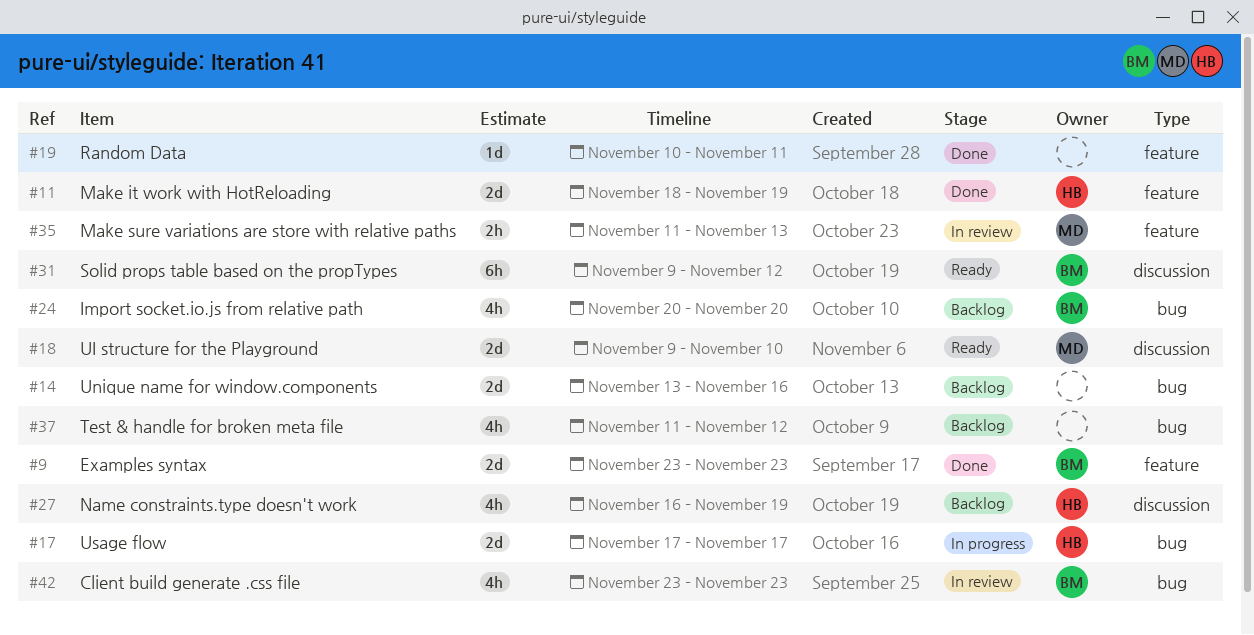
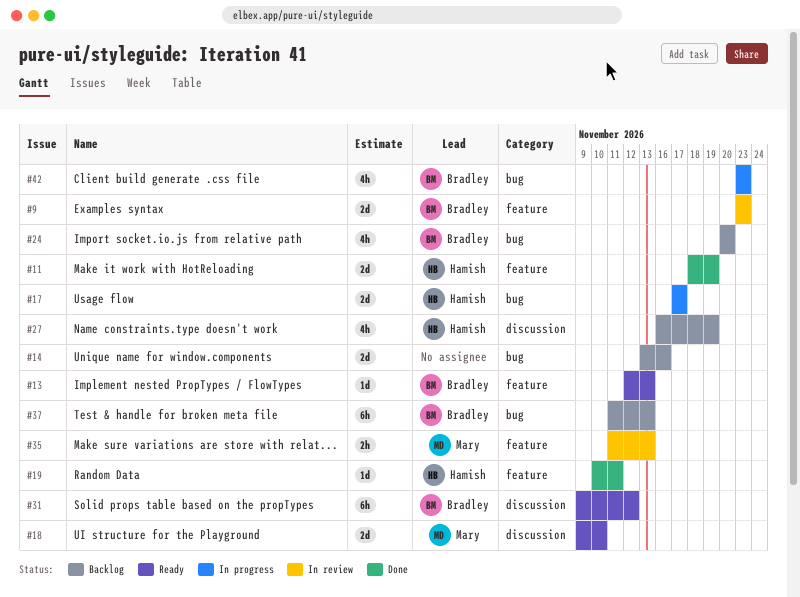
#9, status: Done -> In review
#13: none -> present
#19, owner: none -> Hamish
#37, owner: none -> Bradley
#37, estimate: 4h -> 6h
#37, due: Nov 12 -> Nov 13
#42, status: In review -> In progress

